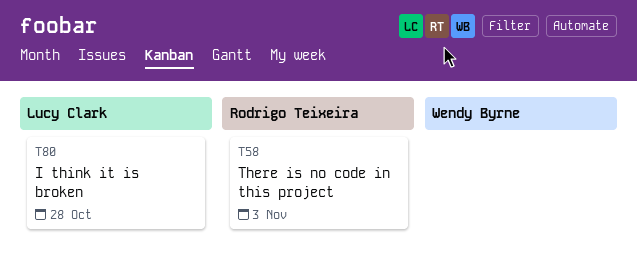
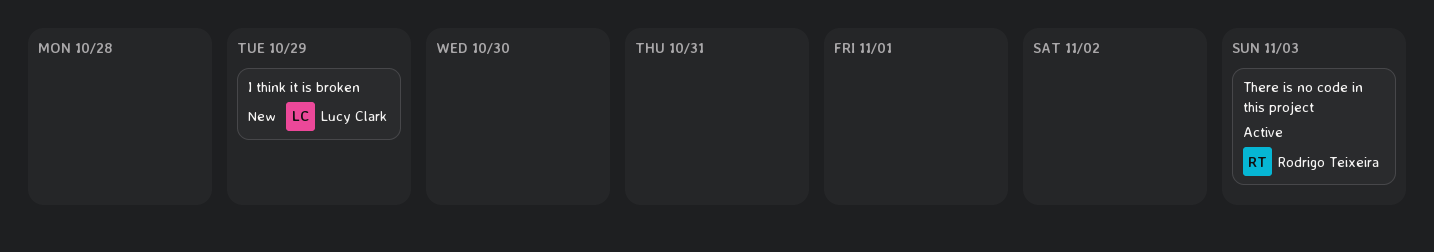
I think it is broken, due: Oct 28 -> Oct 29

